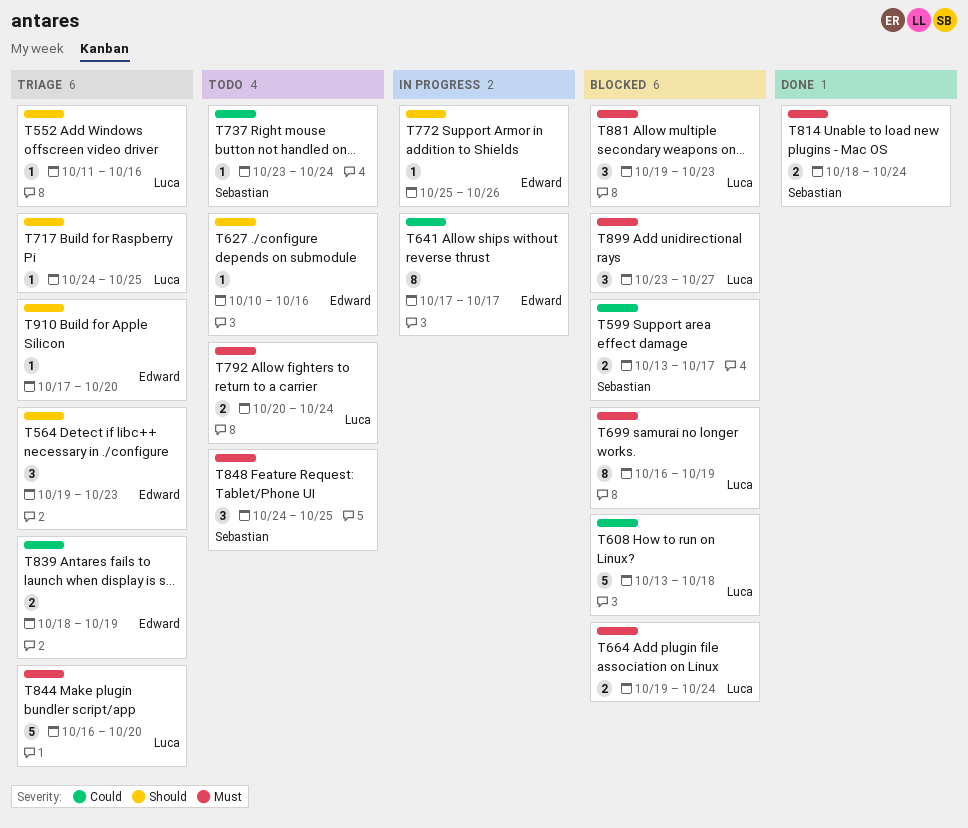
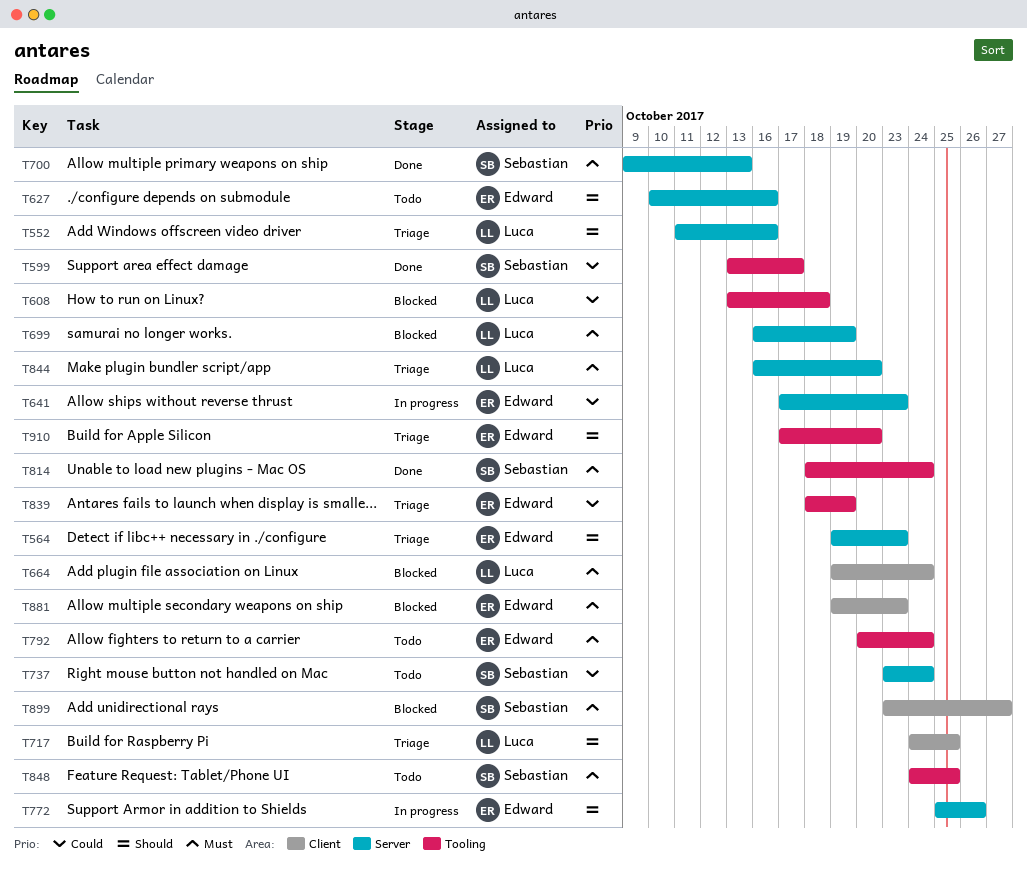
T599, status: Blocked -> Done
T641, due: Oct 17 -> Oct 23
T700: none -> present
T792, owner: Luca -> Edward
T881, owner: Luca -> Edward
T899, owner: Luca -> Sebastian

